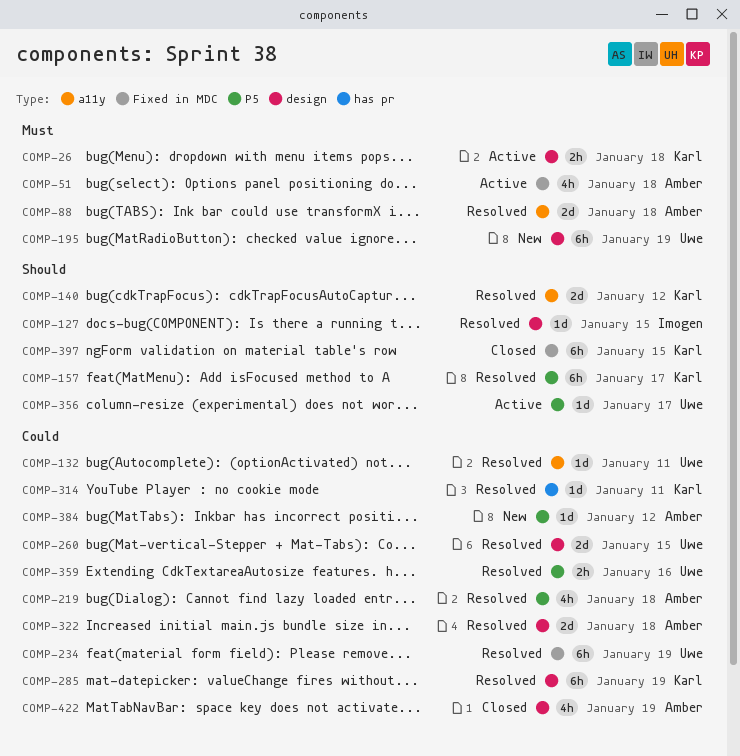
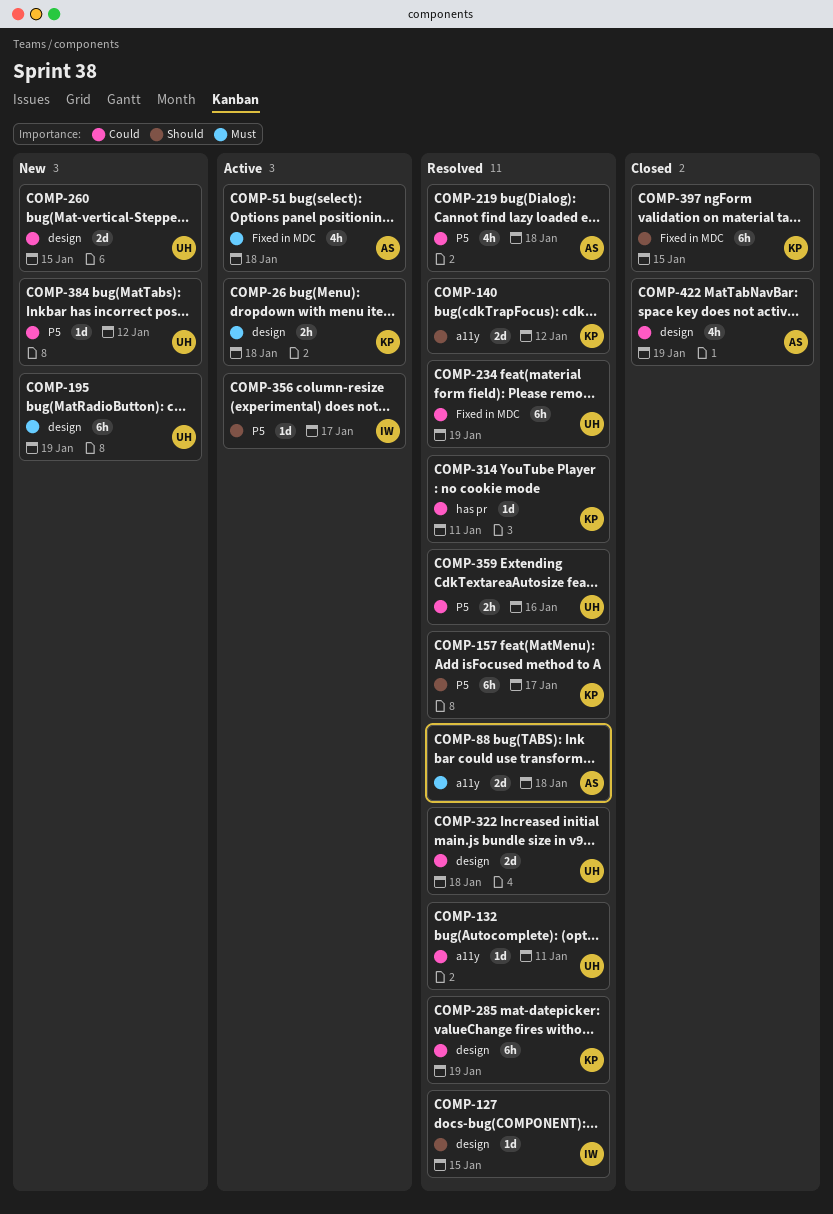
COMP-260, status: Resolved -> New
COMP-322, owner: Amber -> Uwe
COMP-356, owner: Uwe -> Imogen
COMP-384, owner: Amber -> Uwe

